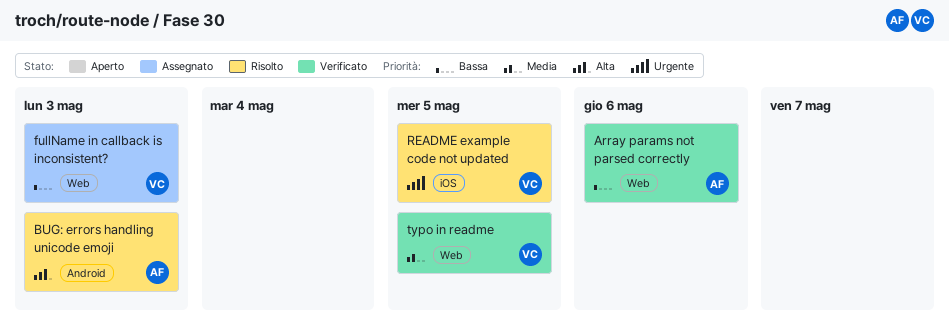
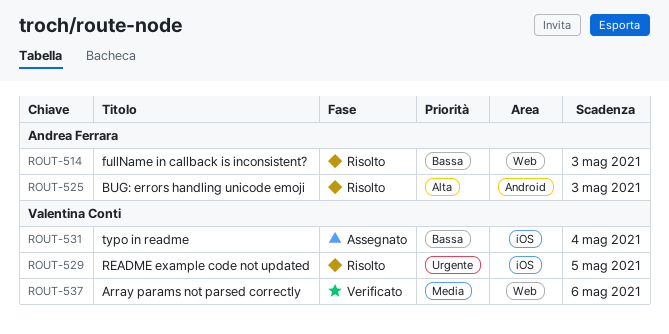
Array params not parsed correctly, owner: Andrea Ferrara -> Valentina Conti
Array params not parsed correctly, priority: Bassa -> Media
fullName in callback is inconsistent?, status: Assegnato -> Risolto
fullName in callback is inconsistent?, owner: Valentina Conti -> Andrea Ferrara
typo in readme, status: Verificato -> Assegnato
typo in readme, priority: Media -> Bassa
typo in readme, label: Web -> iOS
typo in readme, due: May 5 -> May 4

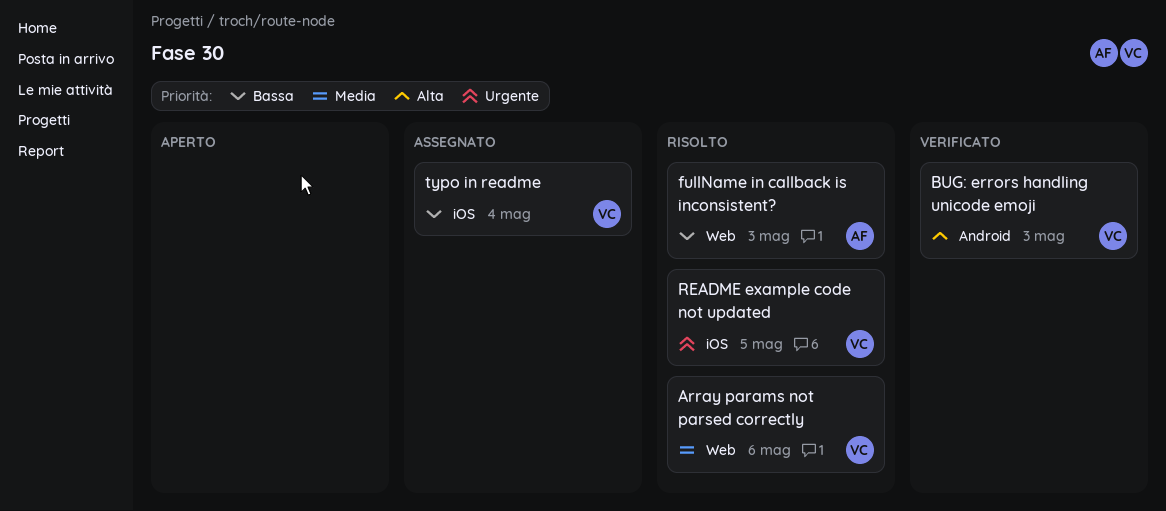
Array params not parsed correctly, status: Verificato -> Risolto
BUG: errors handling unicode emoji, status: Risolto -> Verificato
BUG: errors handling unicode emoji, owner: Andrea Ferrara -> Valentina Conti

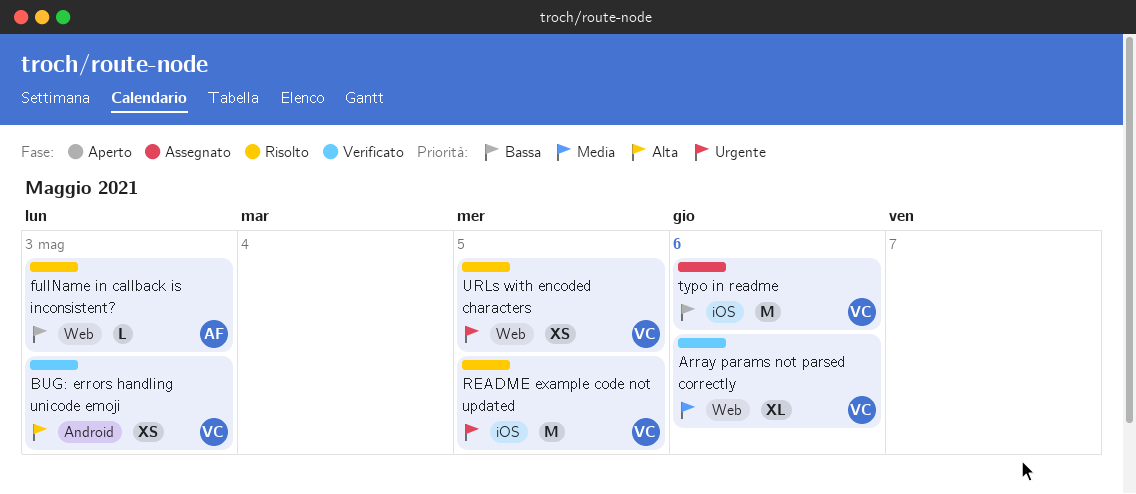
Array params not parsed correctly, status: Risolto -> Verificato
typo in readme, due: May 4 -> May 6
URLs with encoded characters: none -> present

